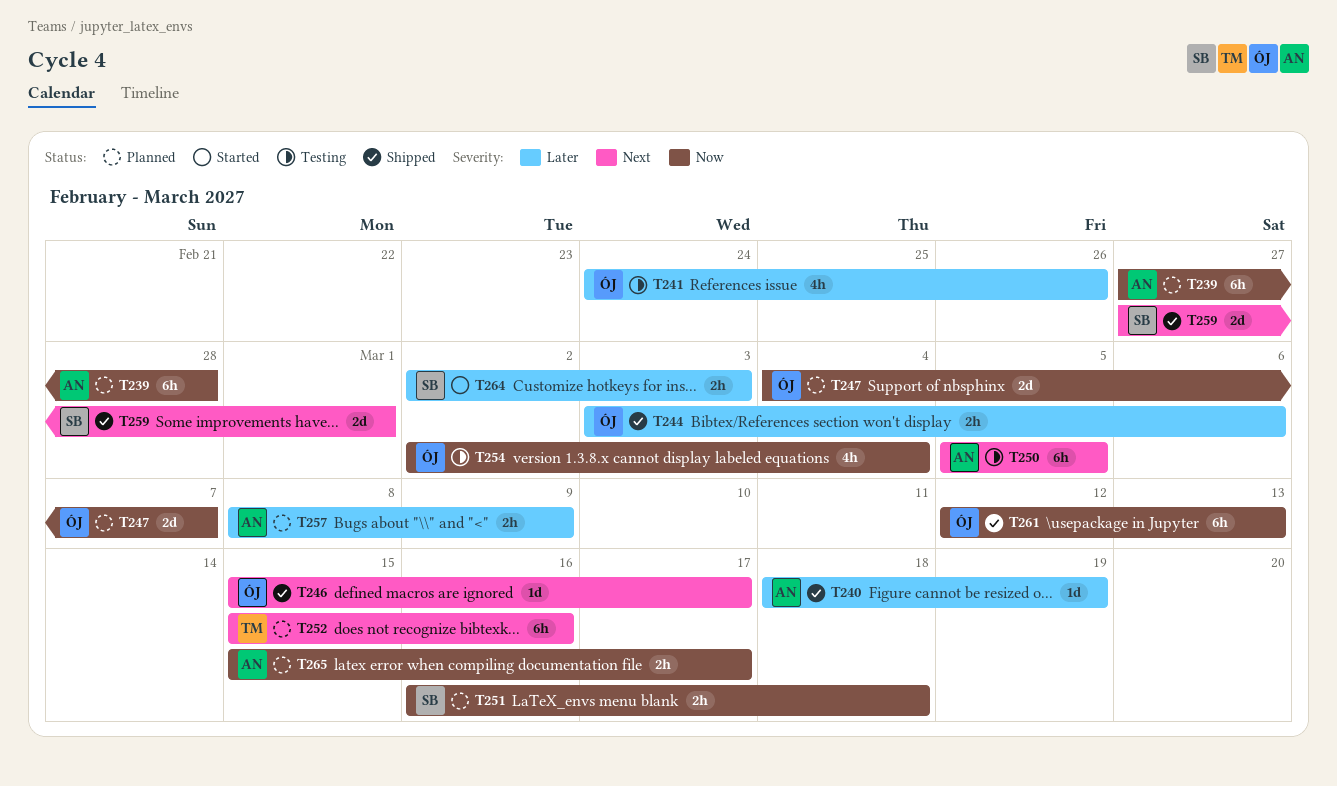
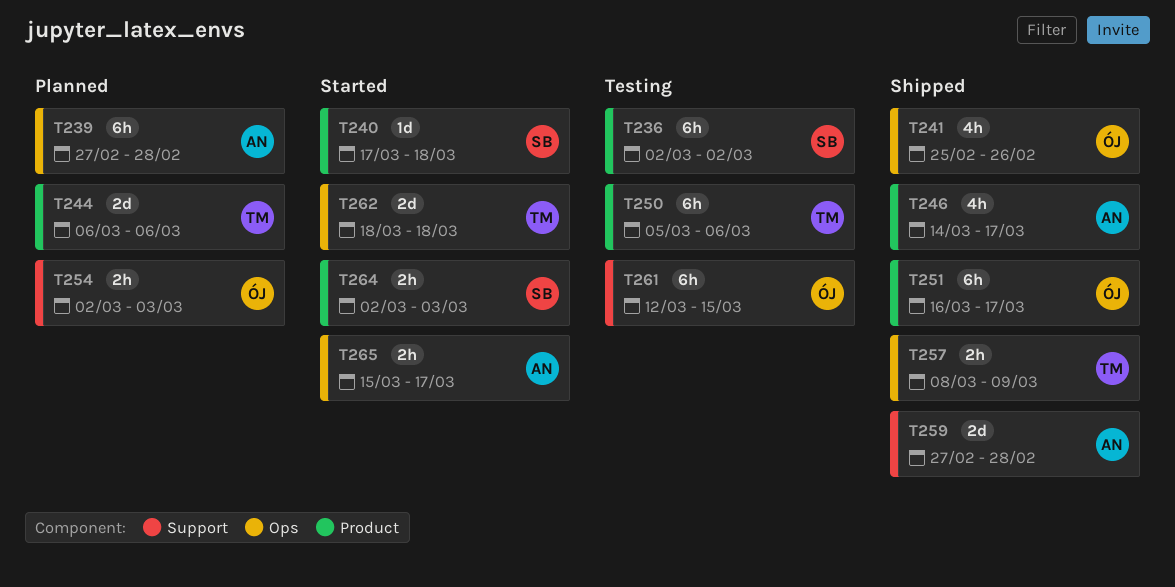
T236: none -> present
T240, status: Shipped -> Started
T240, owner: AN -> SB
T240, start: Mar 18 -> Mar 17
T240, due: Mar 19 -> Mar 18
T241, status: Testing -> Shipped
T241, start: Feb 24 -> Feb 25
T244, status: Shipped -> Planned
T244, owner: ÓJ -> TM
T244, estimate: 2h -> 2d
T244, start: Mar 3 -> Mar 6
T246, owner: ÓJ -> AN
T246, estimate: 1d -> 4h
T246, start: Mar 15 -> Mar 14
T247: present -> none
T250, owner: AN -> TM
T250, due: Mar 5 -> Mar 6
T251, status: Planned -> Shipped
T251, owner: SB -> ÓJ
T251, estimate: 2h -> 6h
T251, due: Mar 18 -> Mar 17
T252: present -> none
T254, status: Testing -> Planned
T254, estimate: 4h -> 2h
T254, due: Mar 4 -> Mar 3
T257, status: Planned -> Shipped
T257, owner: AN -> TM
T259, owner: SB -> AN
T259, due: Mar 1 -> Feb 28
T261, status: Shipped -> Testing
T261, due: Mar 13 -> Mar 15
T262: none -> present
T265, status: Planned -> Started

